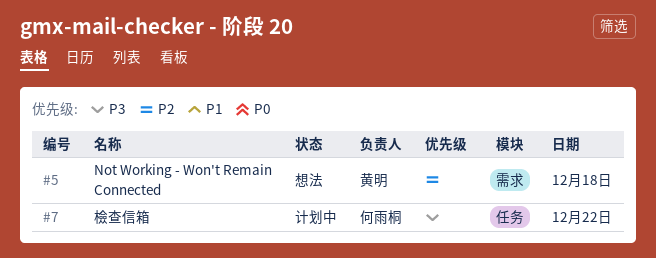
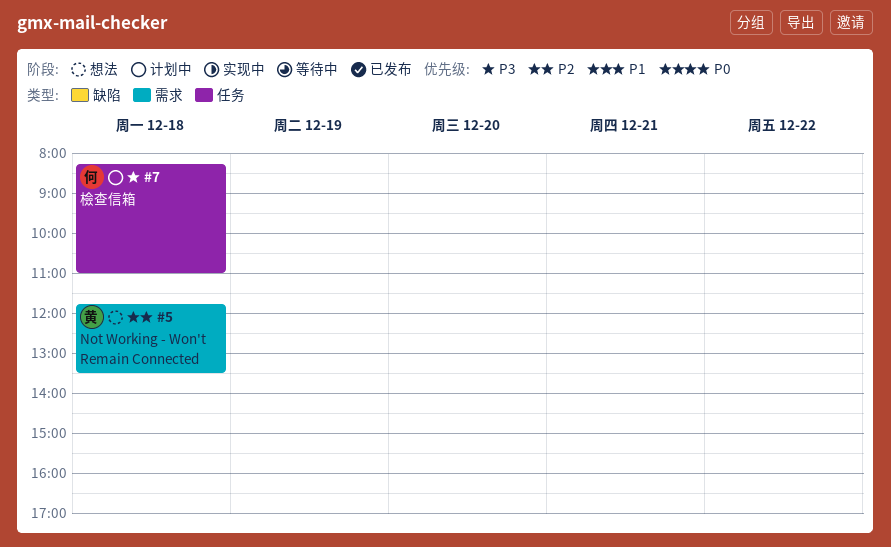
#7, day: Dec 22 -> Dec 18

